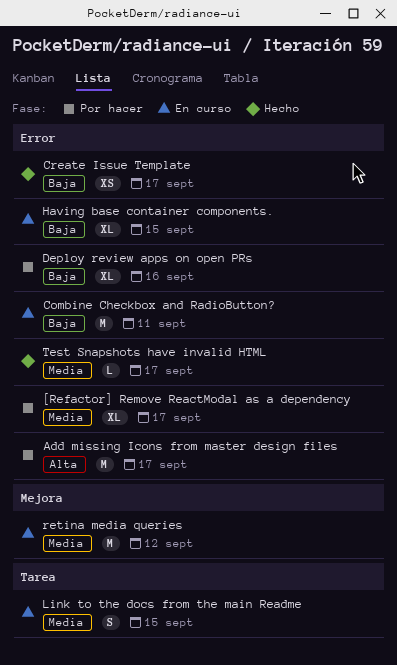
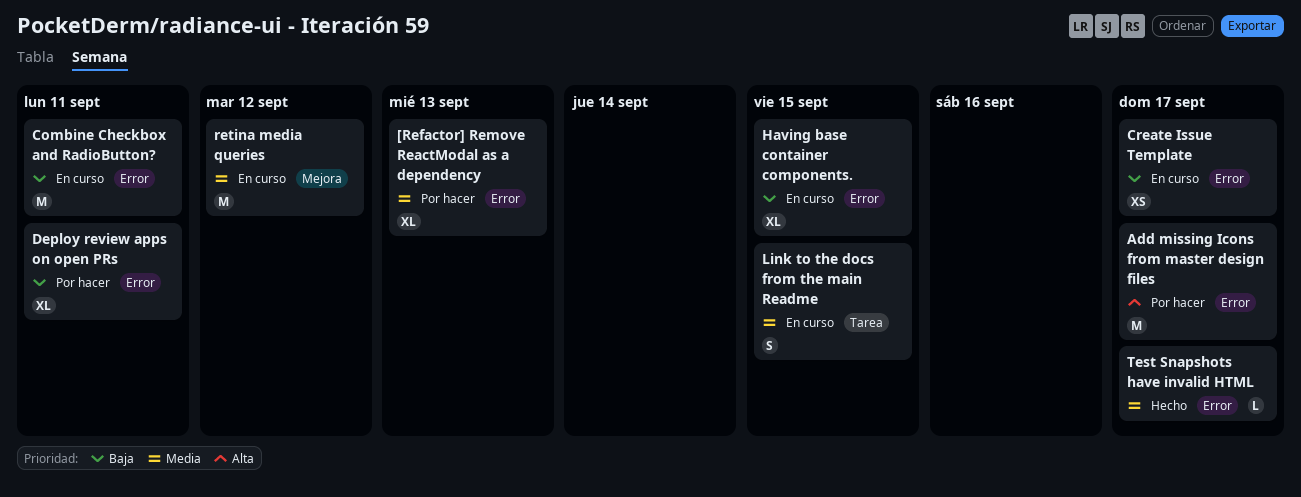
[Refactor] Remove ReactModal as a dependency, due: Sep 17 -> Sep 13
Create Issue Template, status: Hecho -> En curso
Deploy review apps on open PRs, due: Sep 16 -> Sep 11

